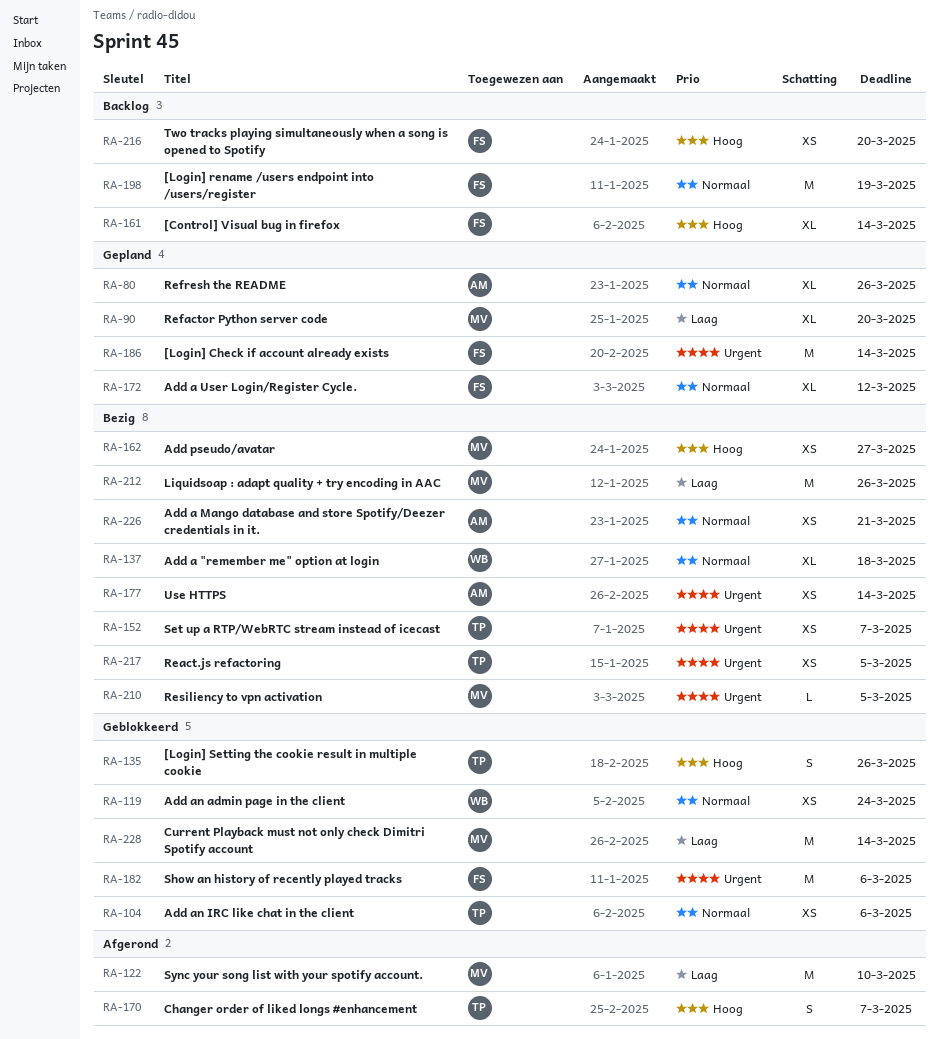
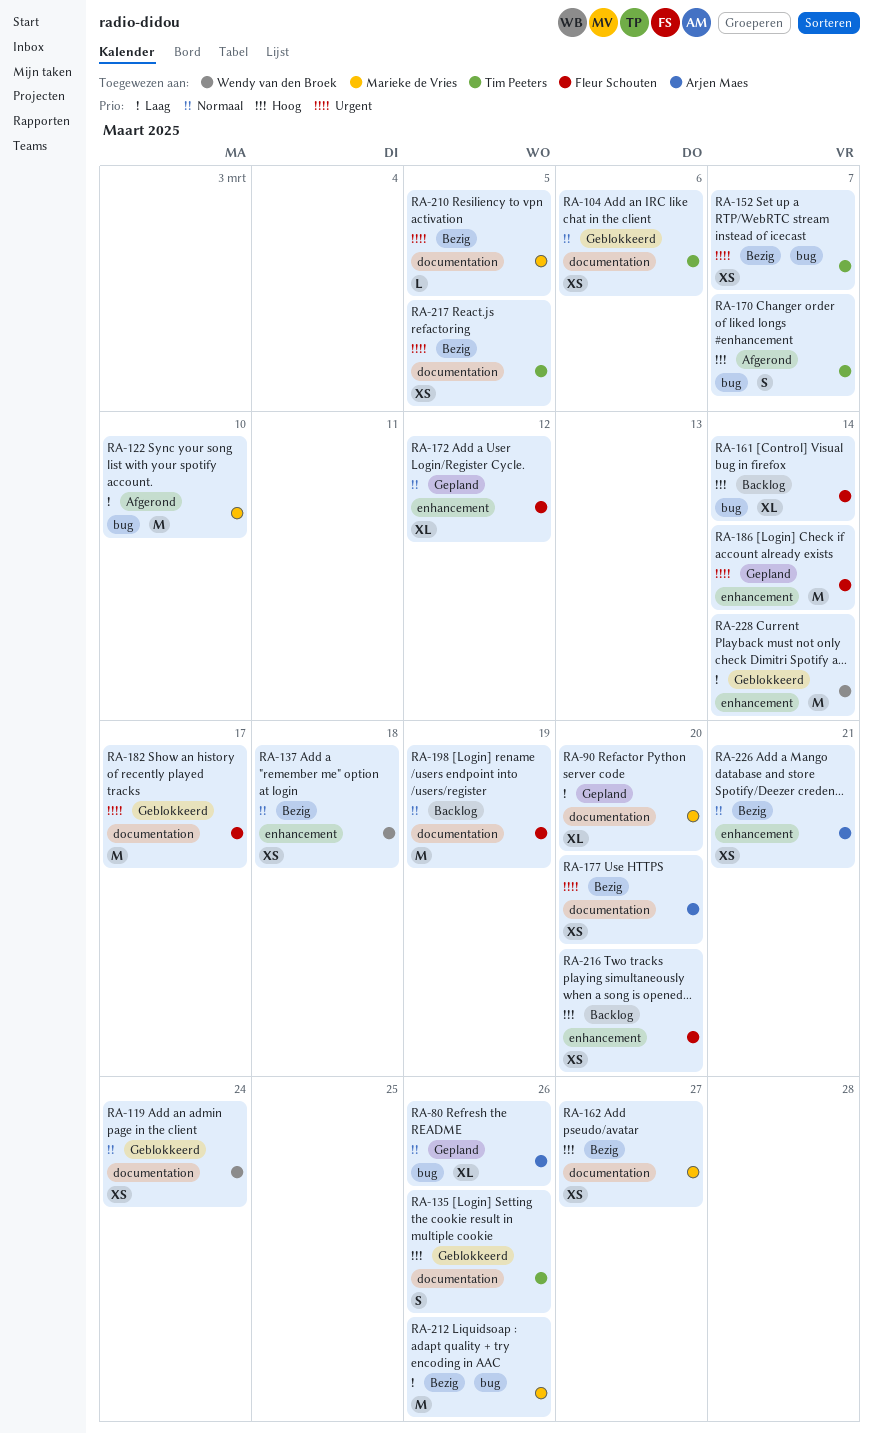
RA-137, estimate: XL -> XS
RA-177, due: Mar 14 -> Mar 20
RA-182, due: Mar 6 -> Mar 17
RA-228, owner: Marieke de Vries -> Wendy van den Broek

